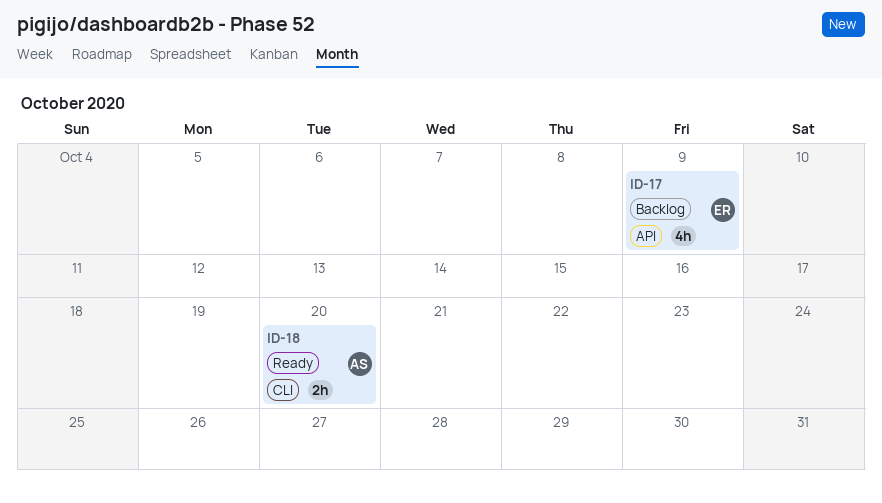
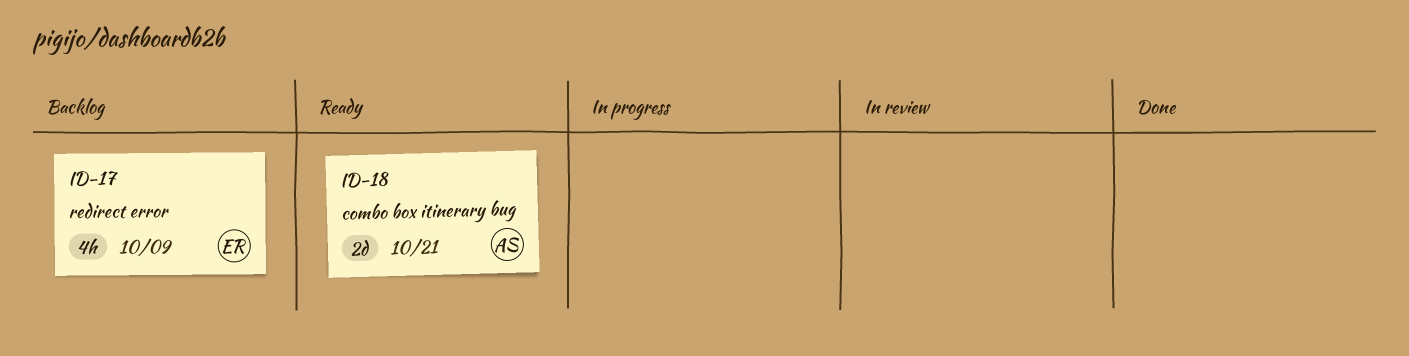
ID-18, estimate: 2h -> 2d
ID-18, due: Oct 20 -> Oct 21

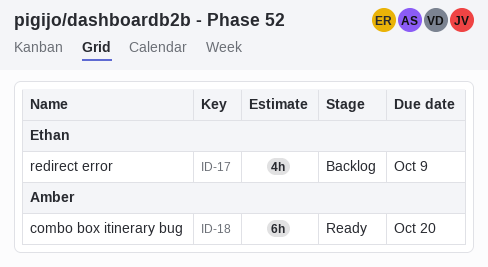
ID-18, estimate: 2d -> 6h
ID-18, due: Oct 21 -> Oct 20

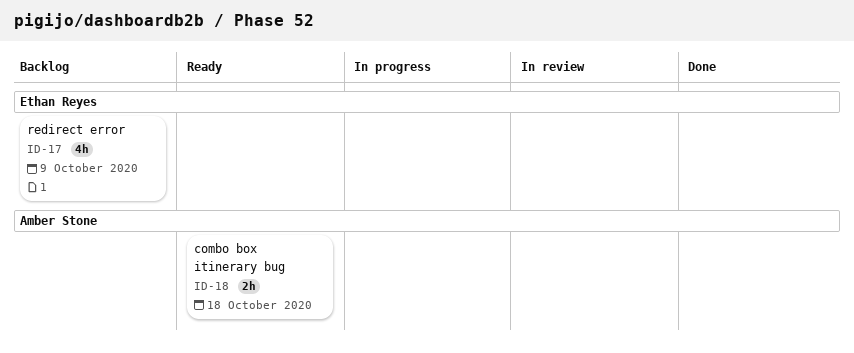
ID-18, estimate: 6h -> 2h
ID-18, due: Oct 20 -> Oct 18

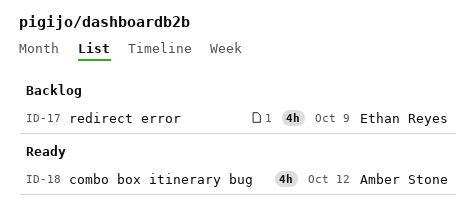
ID-18, estimate: 2h -> 4h
ID-18, due: Oct 18 -> Oct 12

